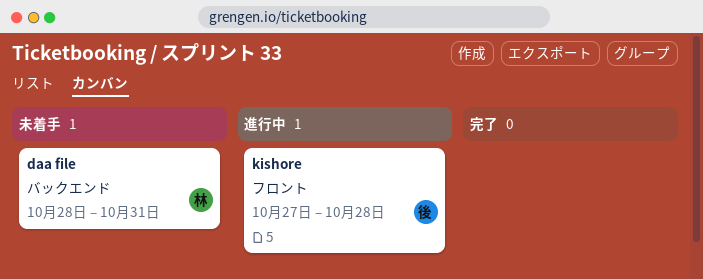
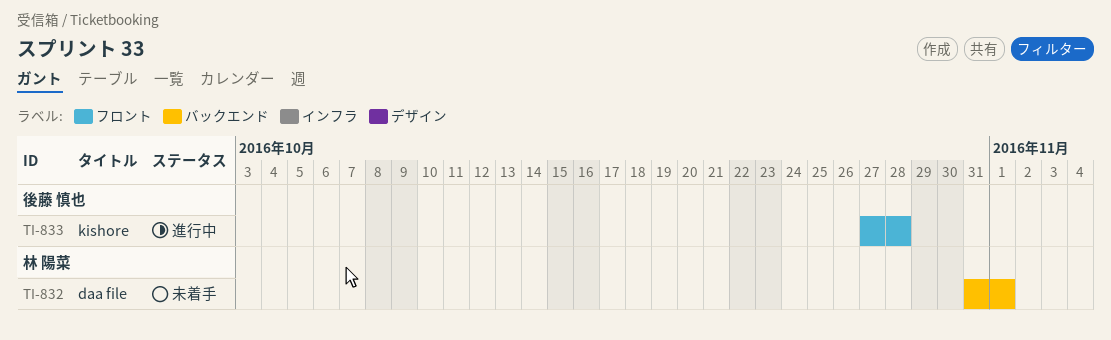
daa file, start: Oct 28 -> Oct 31
daa file, due: Oct 31 -> Nov 1

